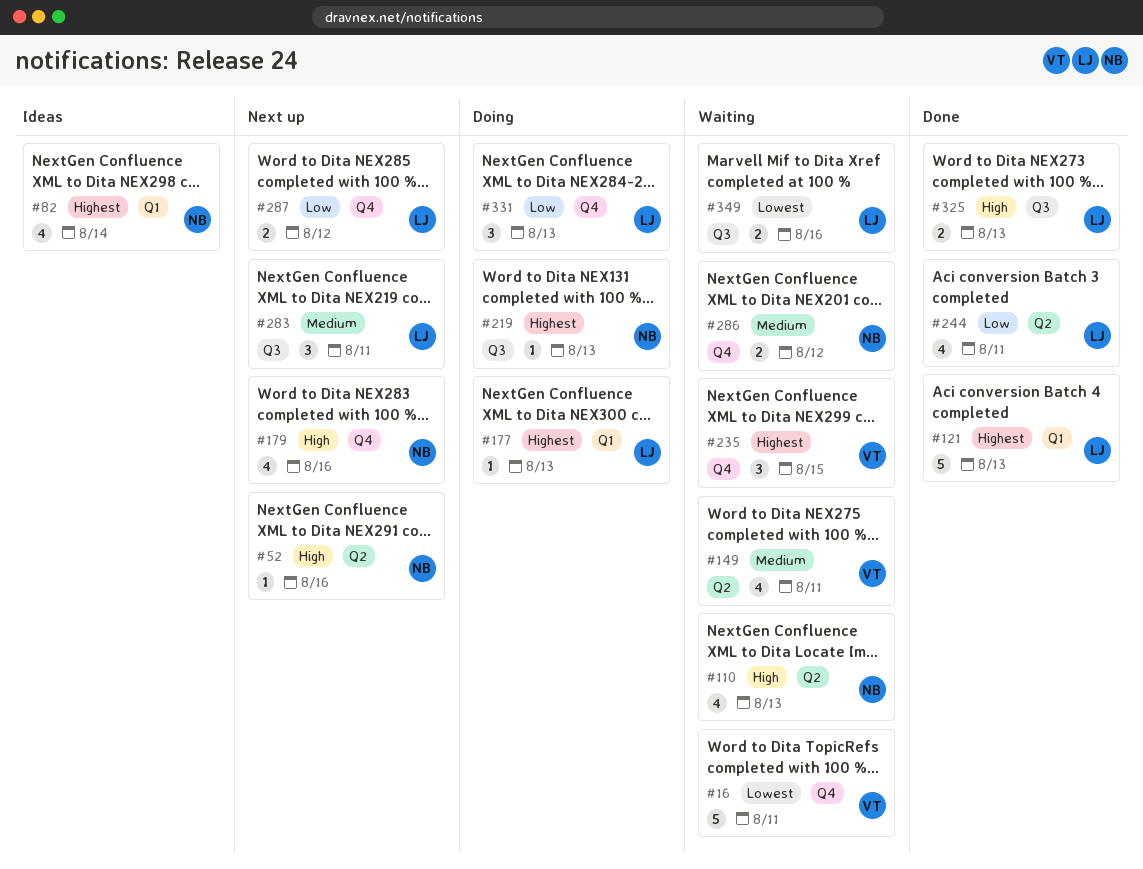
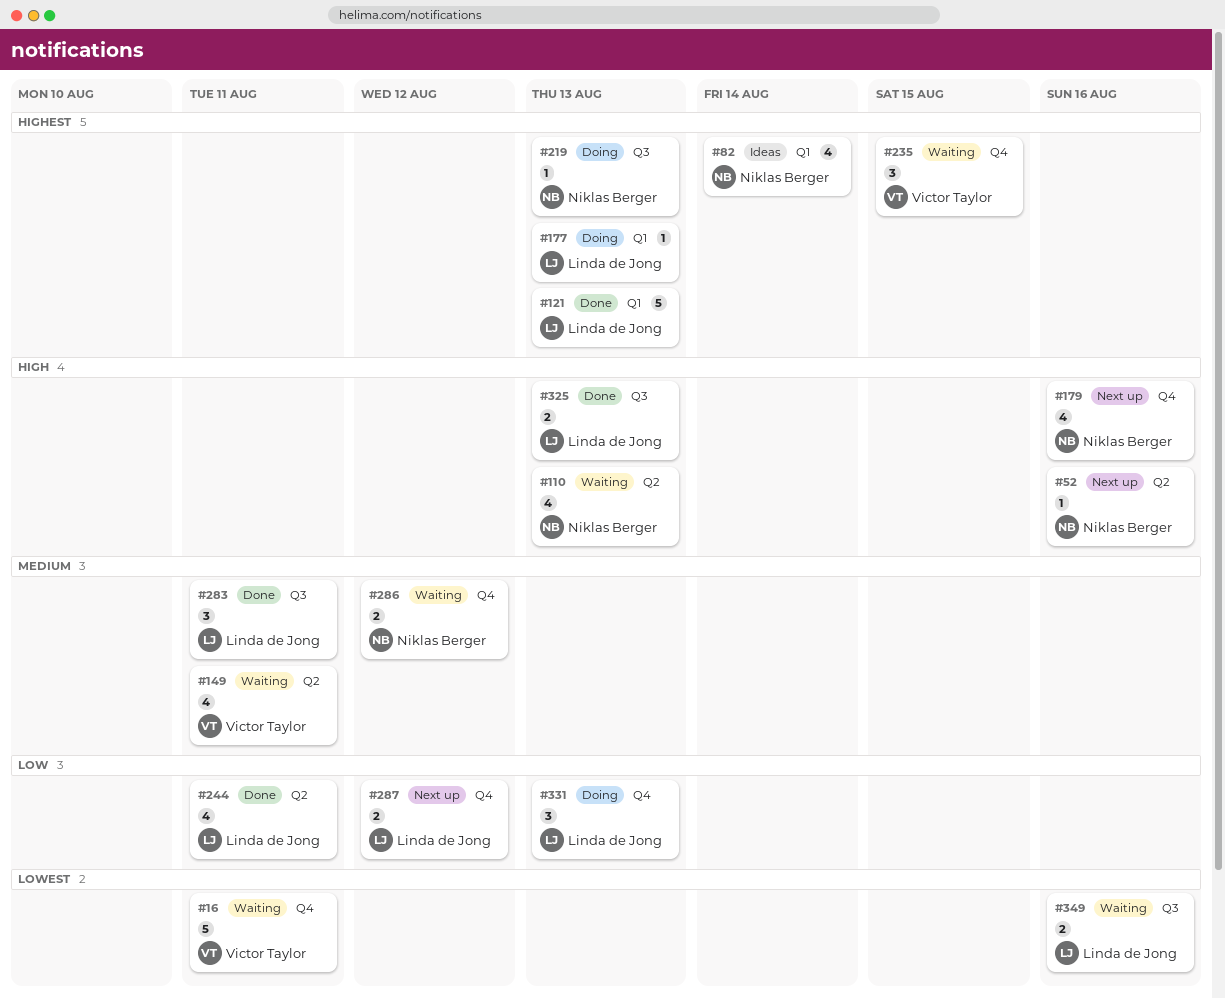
#283, status: Next up -> Done

